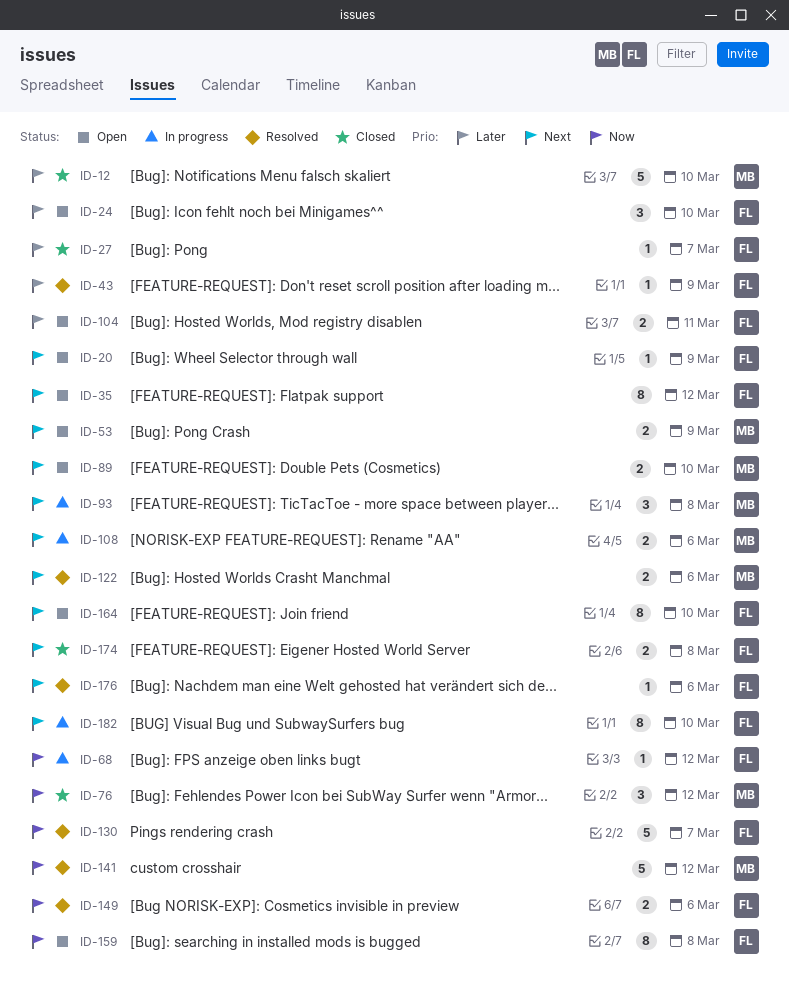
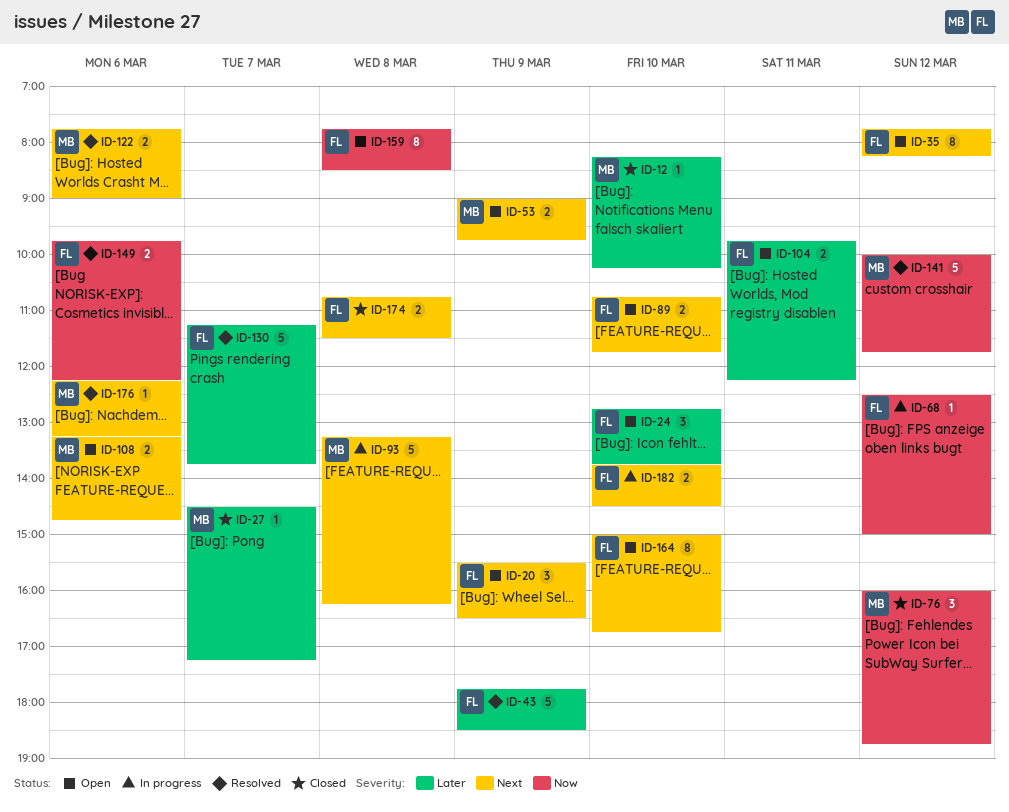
ID-12, estimate: 5 -> 1
ID-20, estimate: 1 -> 3
ID-27, owner: FL -> MB
ID-43, estimate: 1 -> 5
ID-89, owner: MB -> FL
ID-93, estimate: 3 -> 5
ID-108, status: In progress -> Open
ID-130, priority: Now -> Later
ID-176, owner: FL -> MB
ID-182, estimate: 8 -> 2

